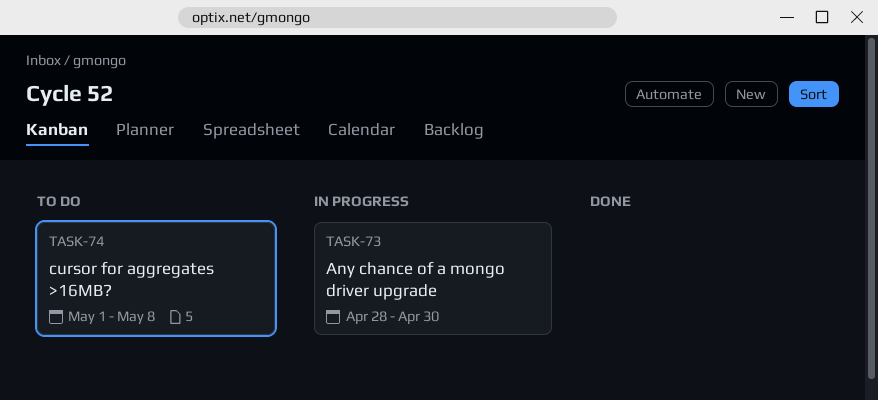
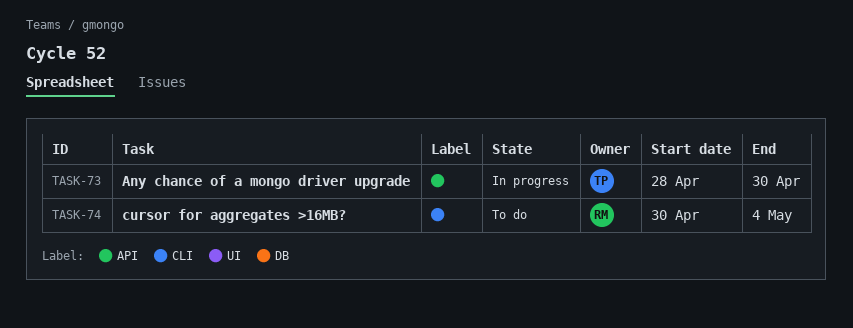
TASK-74, start: May 1 -> Apr 30
TASK-74, due: May 8 -> May 4

